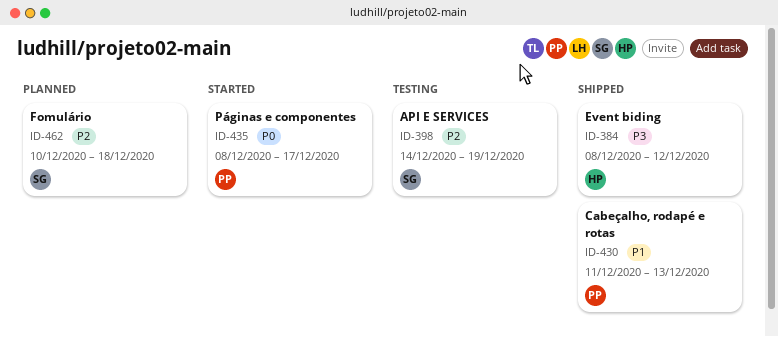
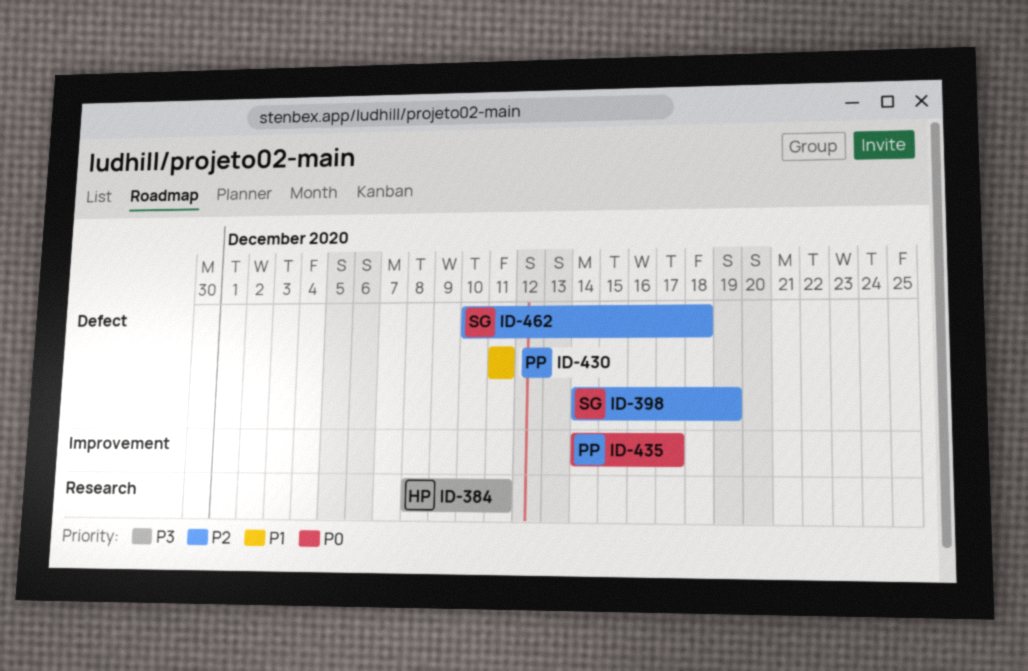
ID-384, due: Dec 12 -> Dec 11
ID-430, due: Dec 13 -> Dec 11
ID-435, start: Dec 8 -> Dec 14

